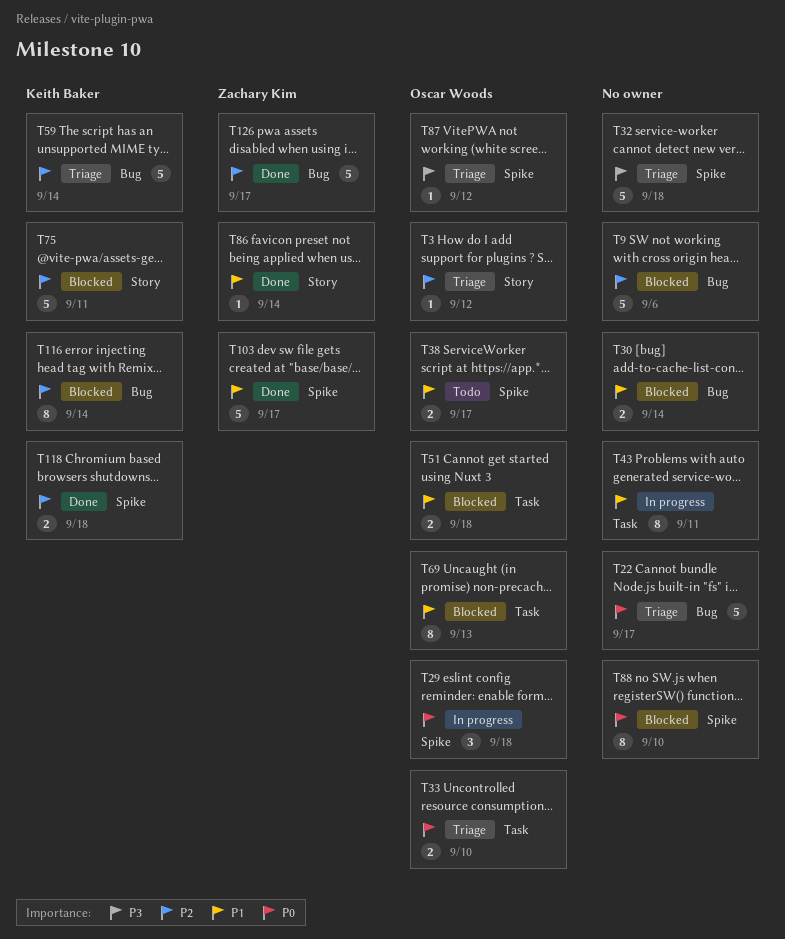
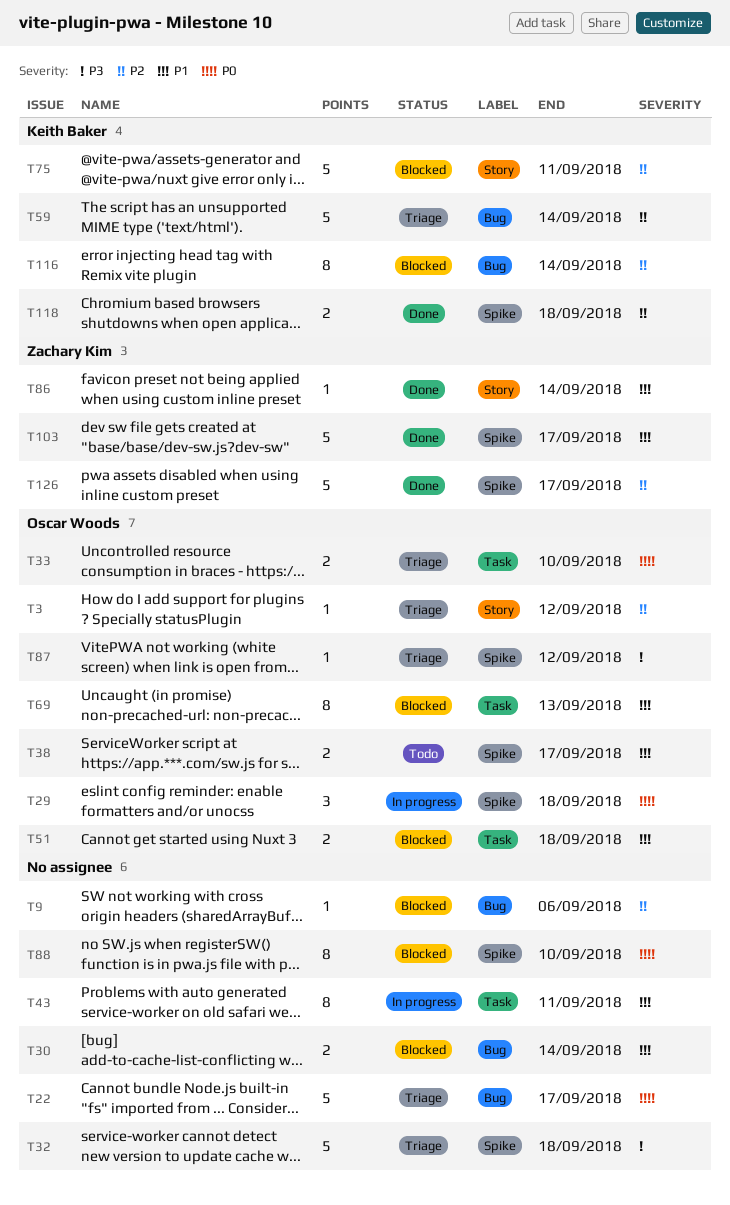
T9, estimate: 5 -> 1
T126, label: Bug -> Spike

